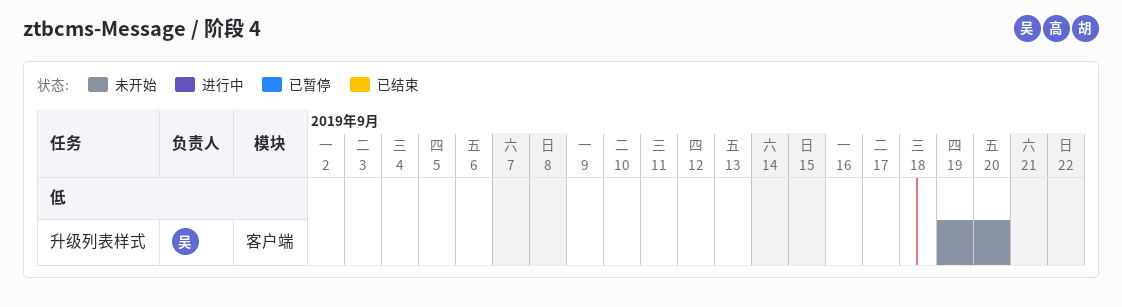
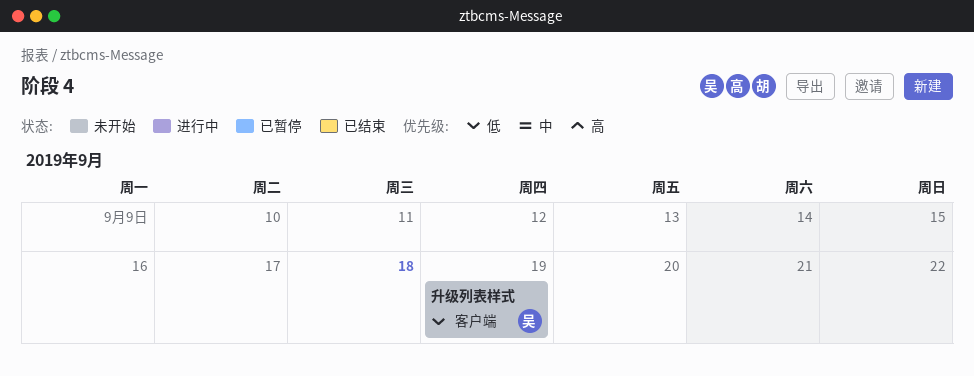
升级列表样式, due: Sep 20 -> Sep 19

